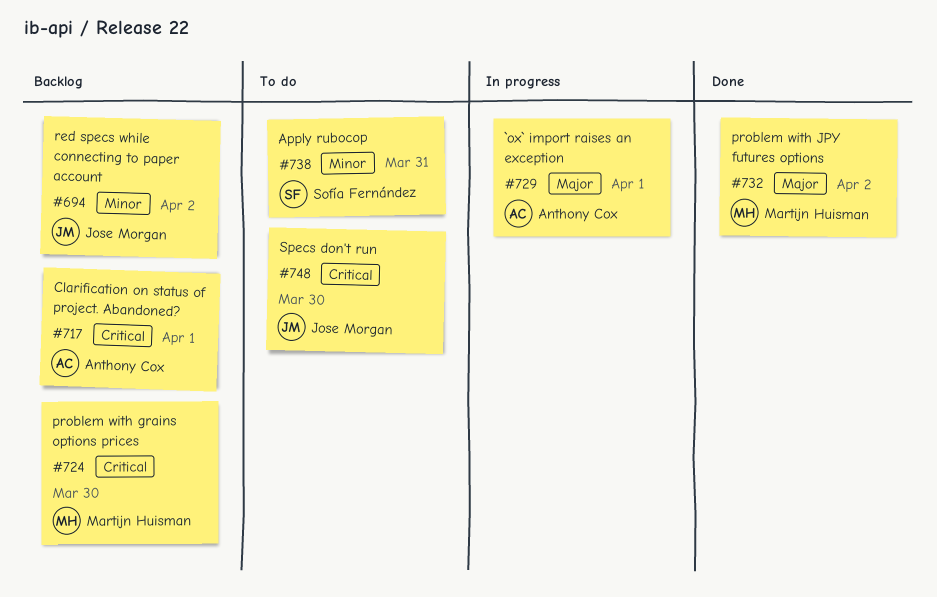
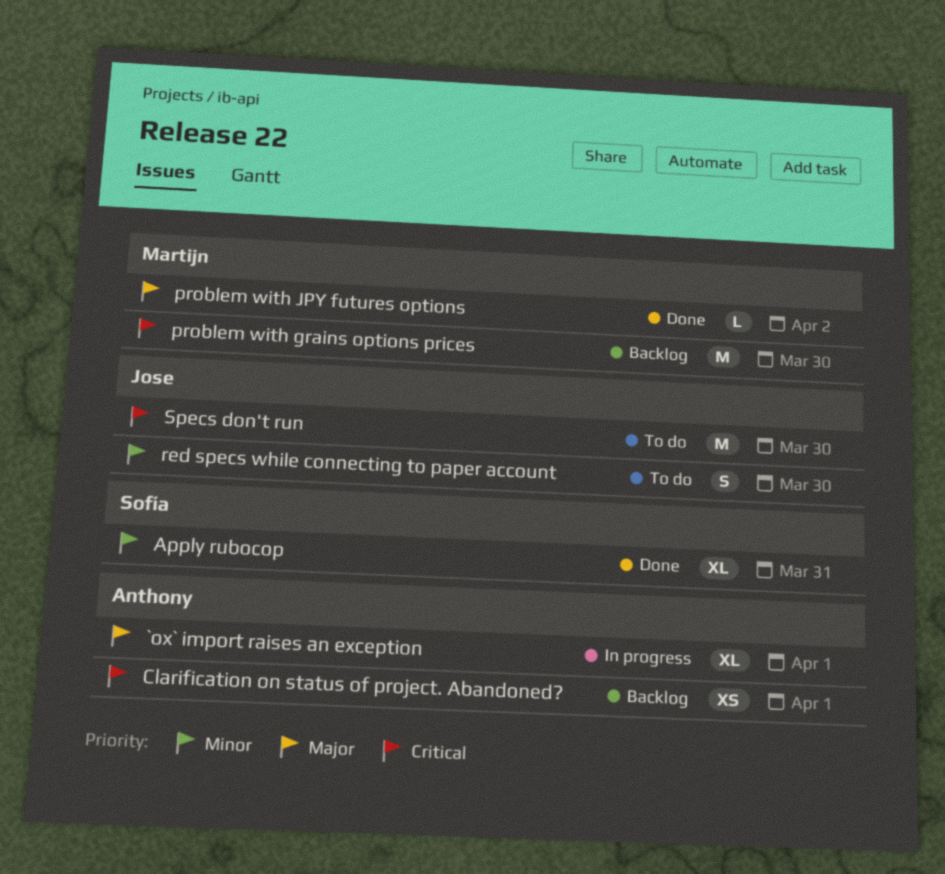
Apply rubocop, status: To do -> Done
red specs while connecting to paper account, status: Backlog -> To do
red specs while connecting to paper account, day: Apr 2 -> Mar 30

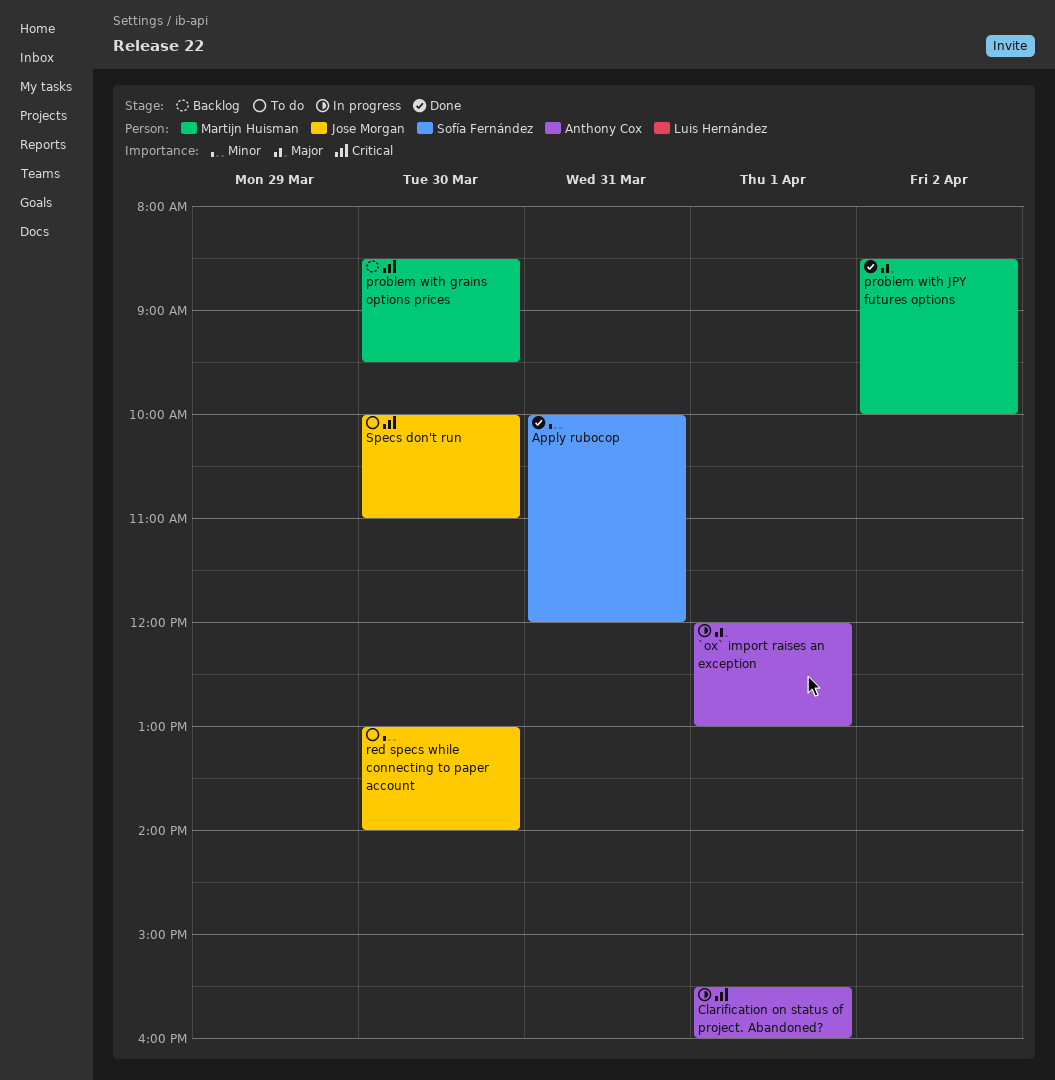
Clarification on status of project. Abandoned?, status: Backlog -> In progress

